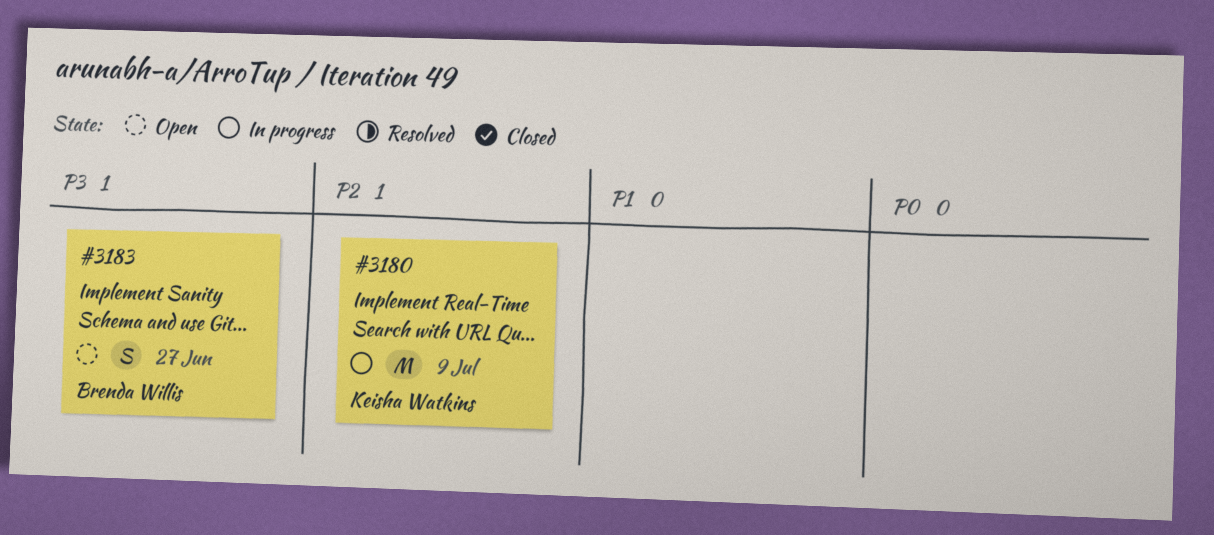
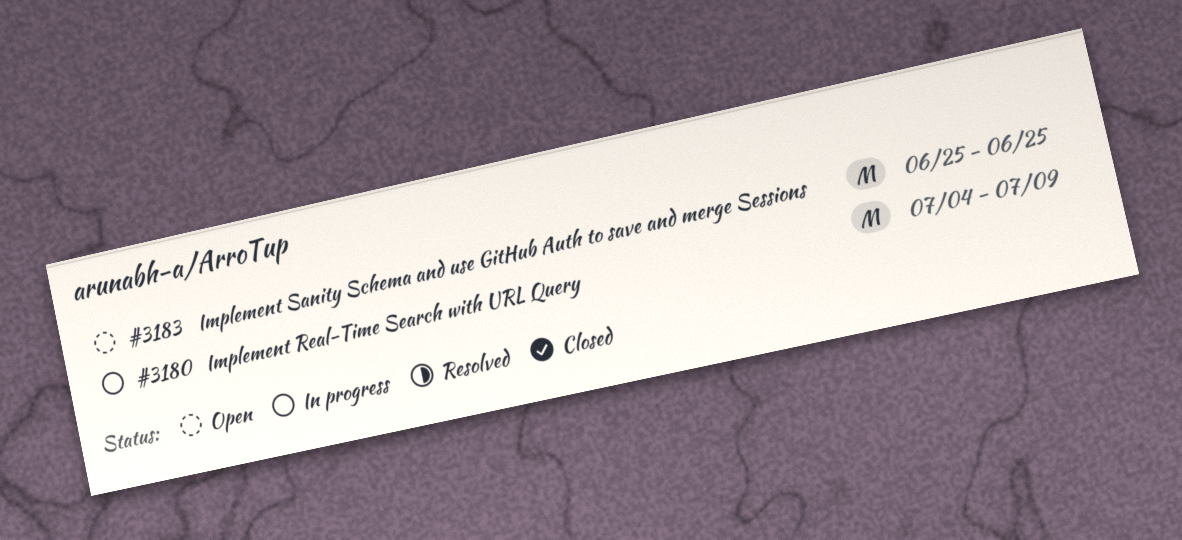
#3183, estimate: S -> M
#3183, due: Jun 27 -> Jun 25

